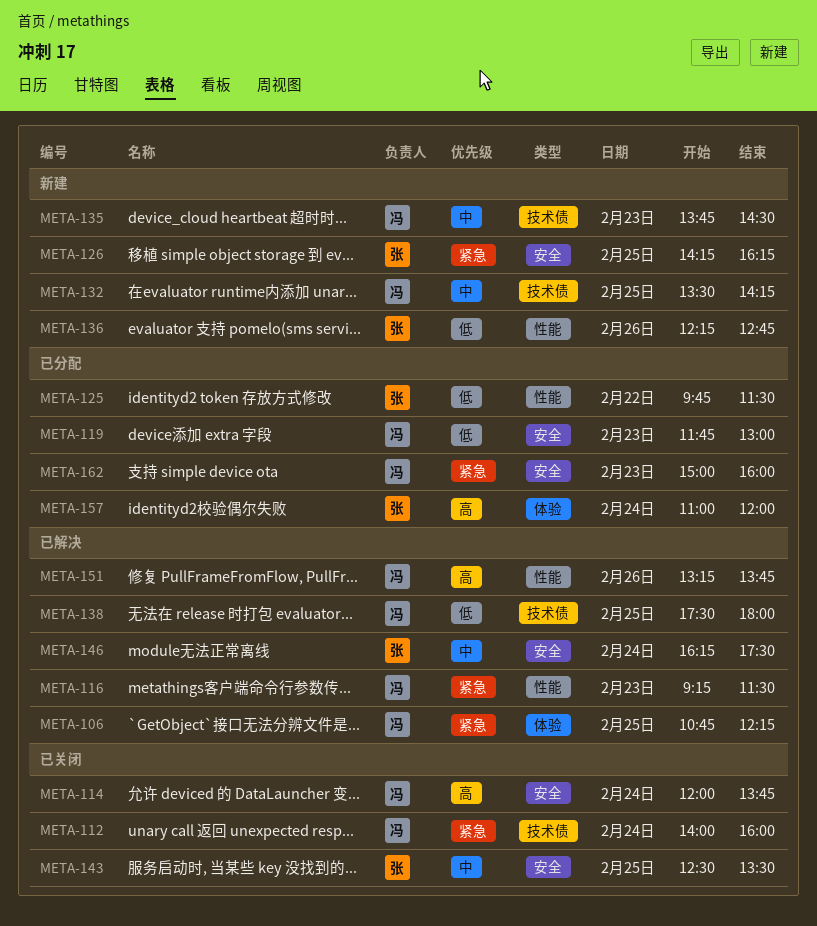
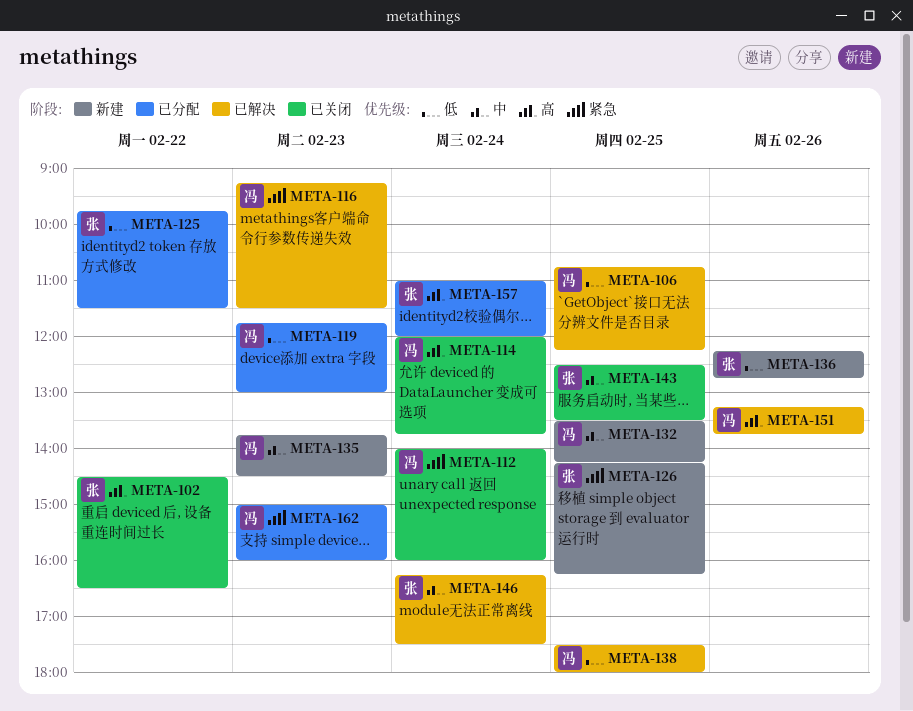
META-102: none -> present
META-106, priority: 紧急 -> 低

